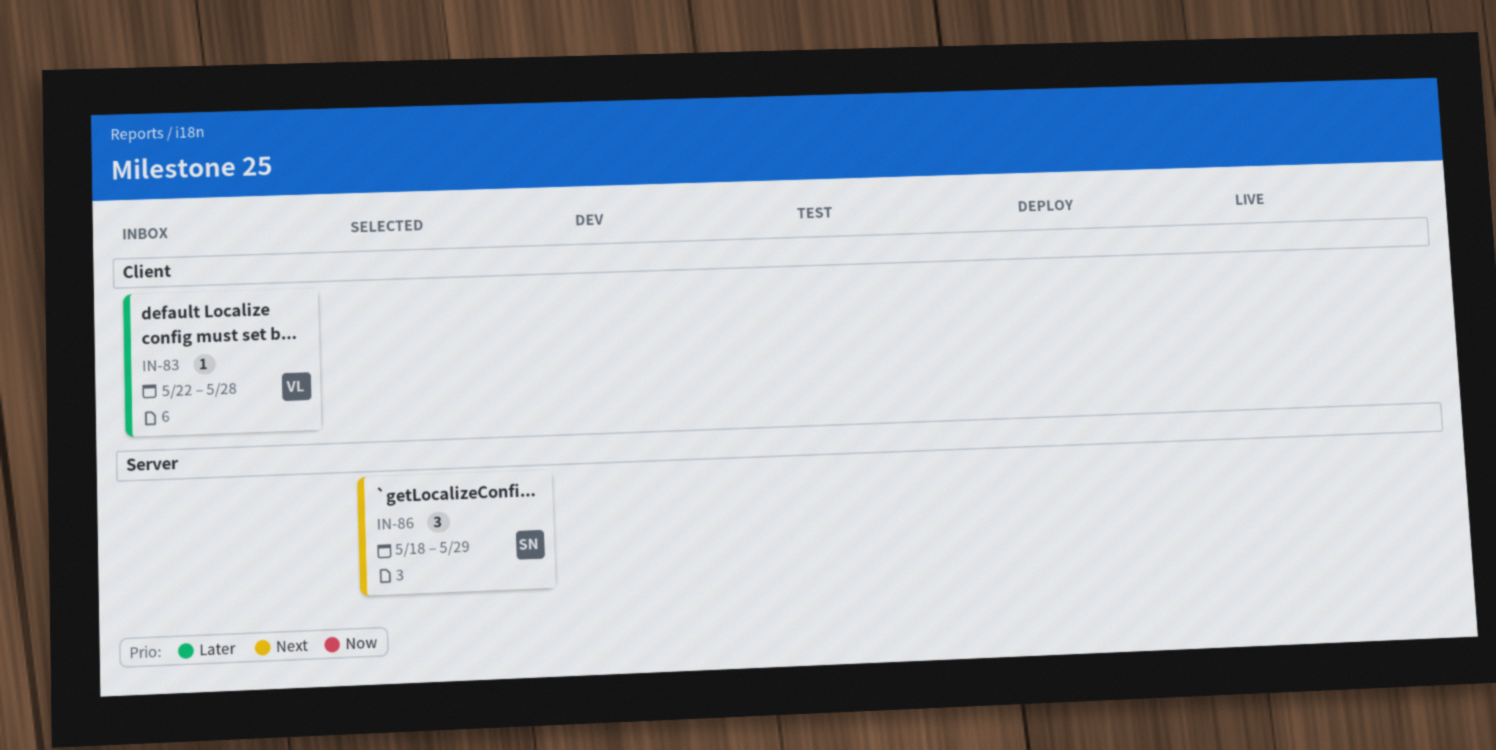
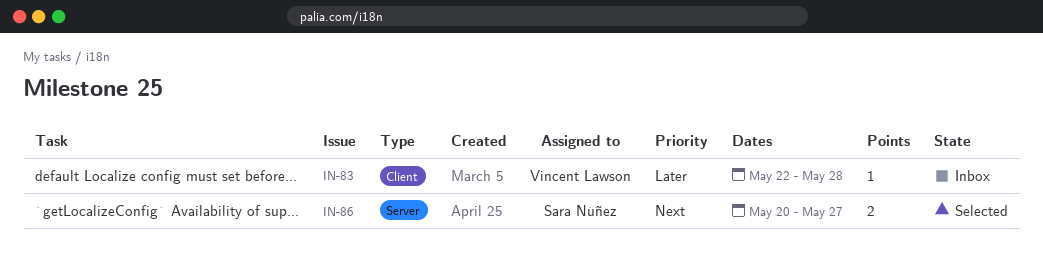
IN-86, estimate: 3 -> 2
IN-86, start: May 18 -> May 20
IN-86, due: May 29 -> May 27

